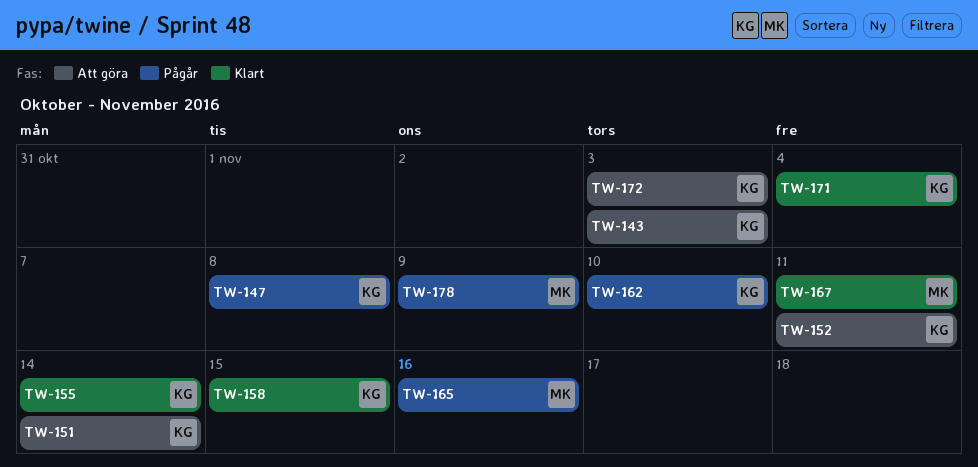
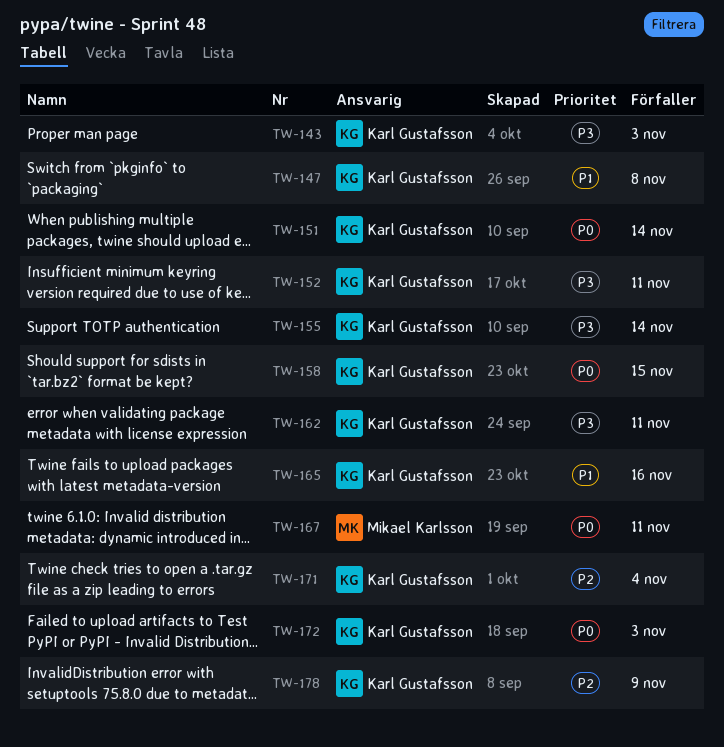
TW-162, due: Nov 10 -> Nov 11
TW-165, owner: Mikael Karlsson -> Karl Gustafsson
TW-178, owner: Mikael Karlsson -> Karl Gustafsson

